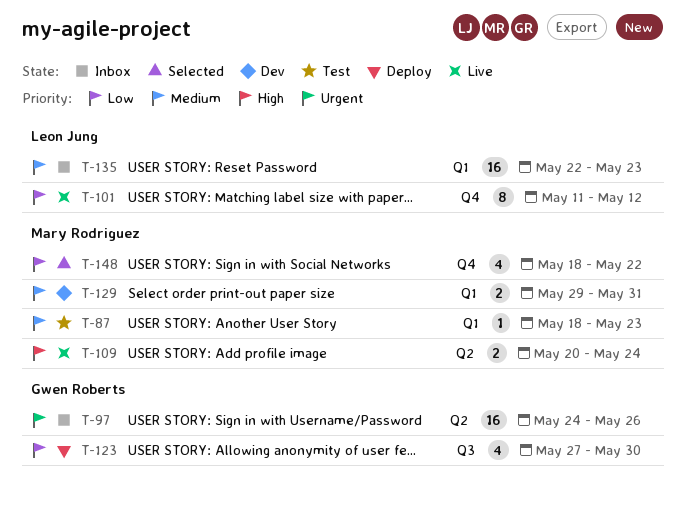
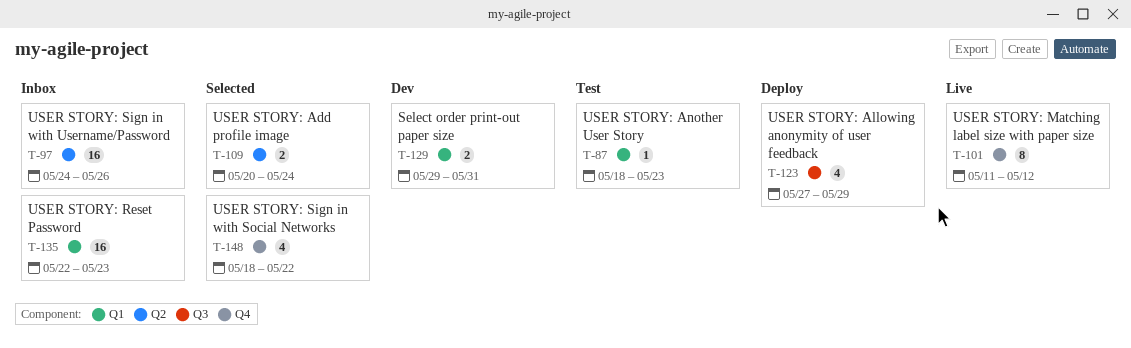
T-109, status: Live -> Selected
T-123, due: May 30 -> May 29

